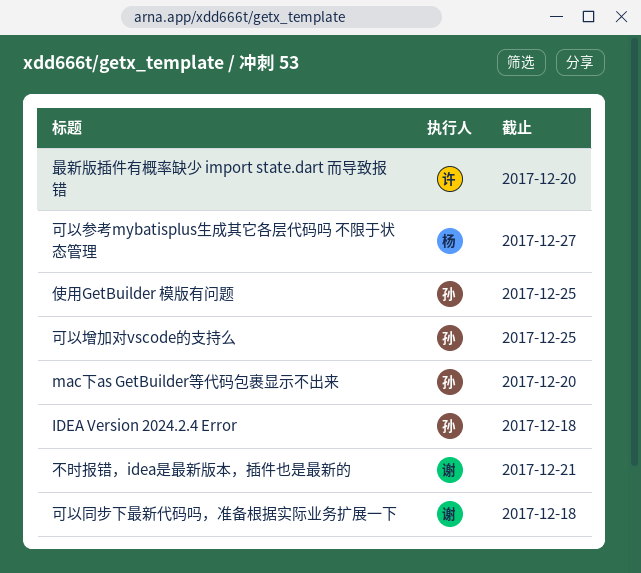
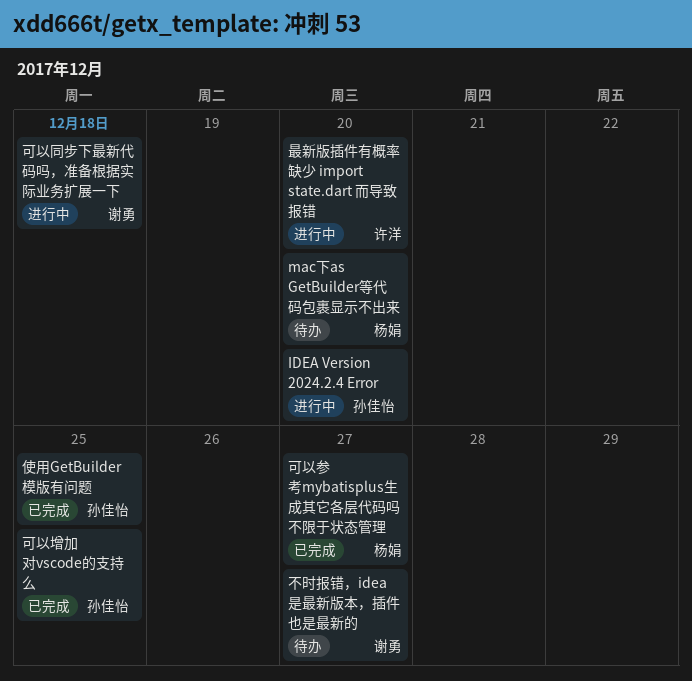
IDEA Version 2024.2.4 Error, due: Dec 18 -> Dec 20
mac下as GetBuilder等代码包裹显示不出来, owner: 孙佳怡 -> 杨娟
不时报错，idea是最新版本，插件也是最新的, due: Dec 21 -> Dec 27

